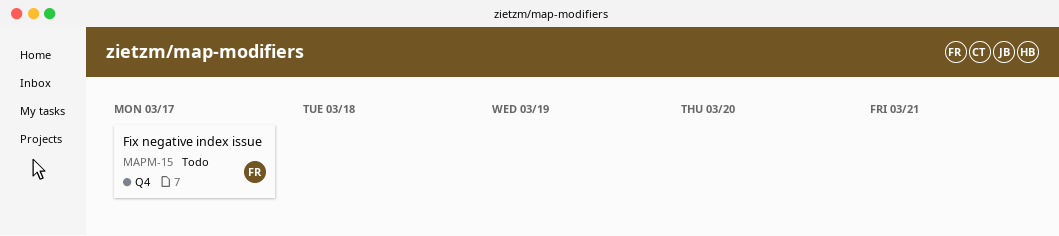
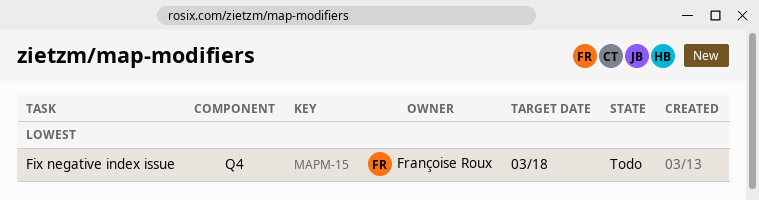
MAPM-15, due: Mar 17 -> Mar 18

